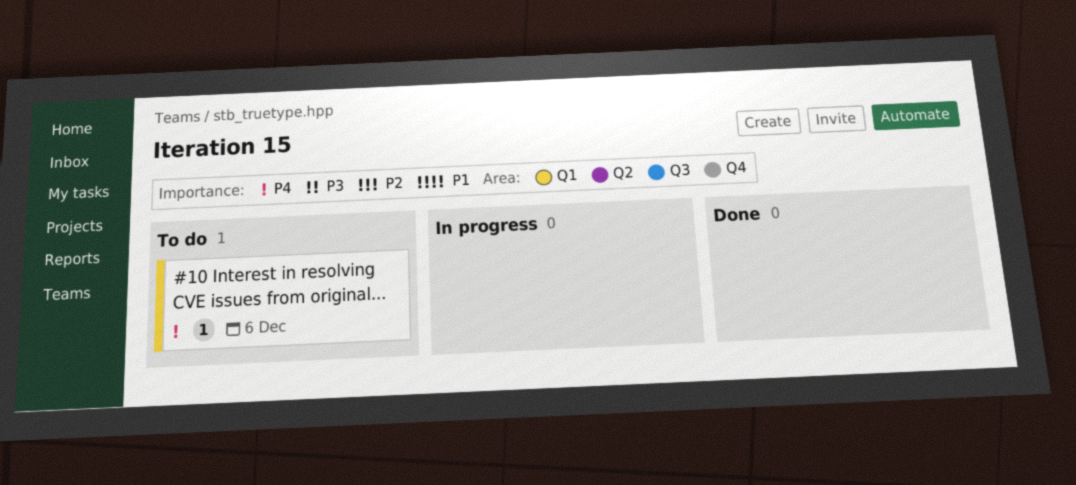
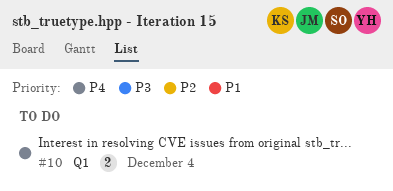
#10, estimate: 1 -> 2
#10, due: Dec 6 -> Dec 4

